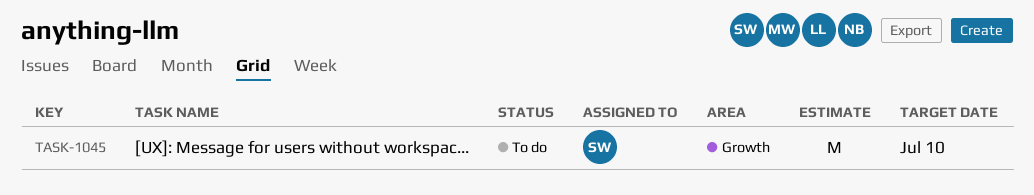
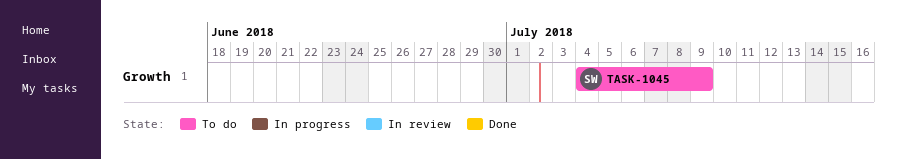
TASK-1045, due: Jul 10 -> Jul 9

